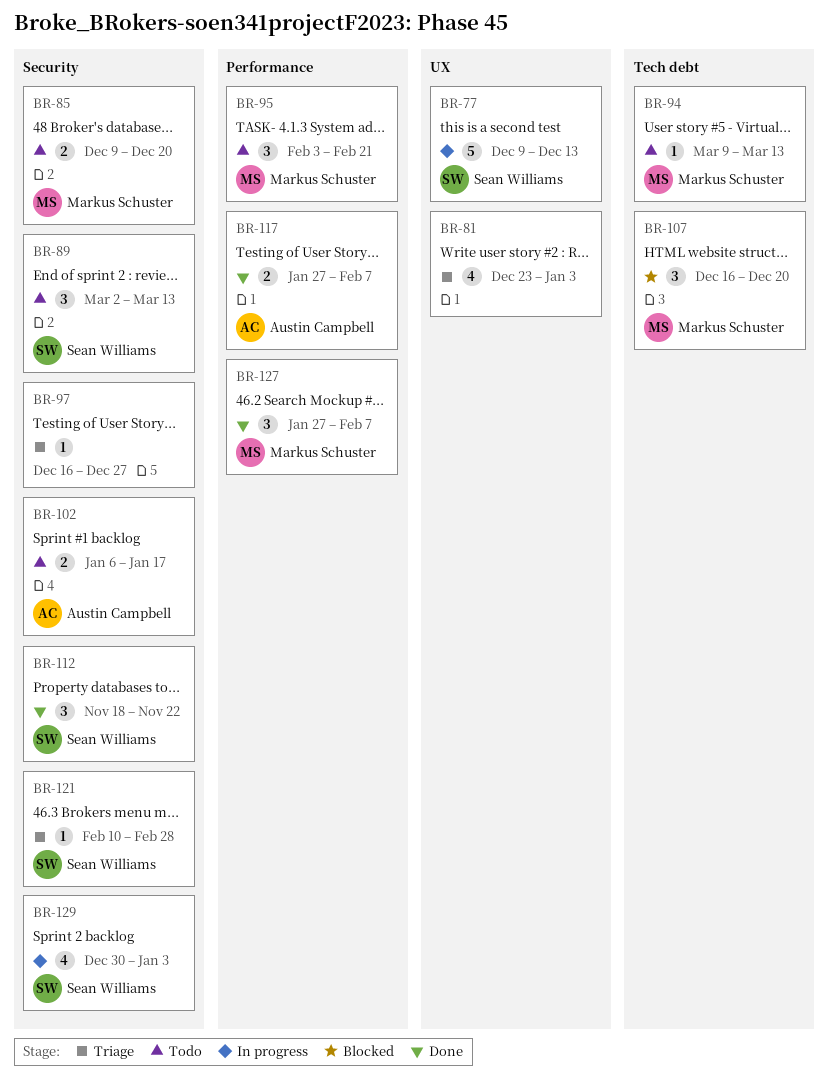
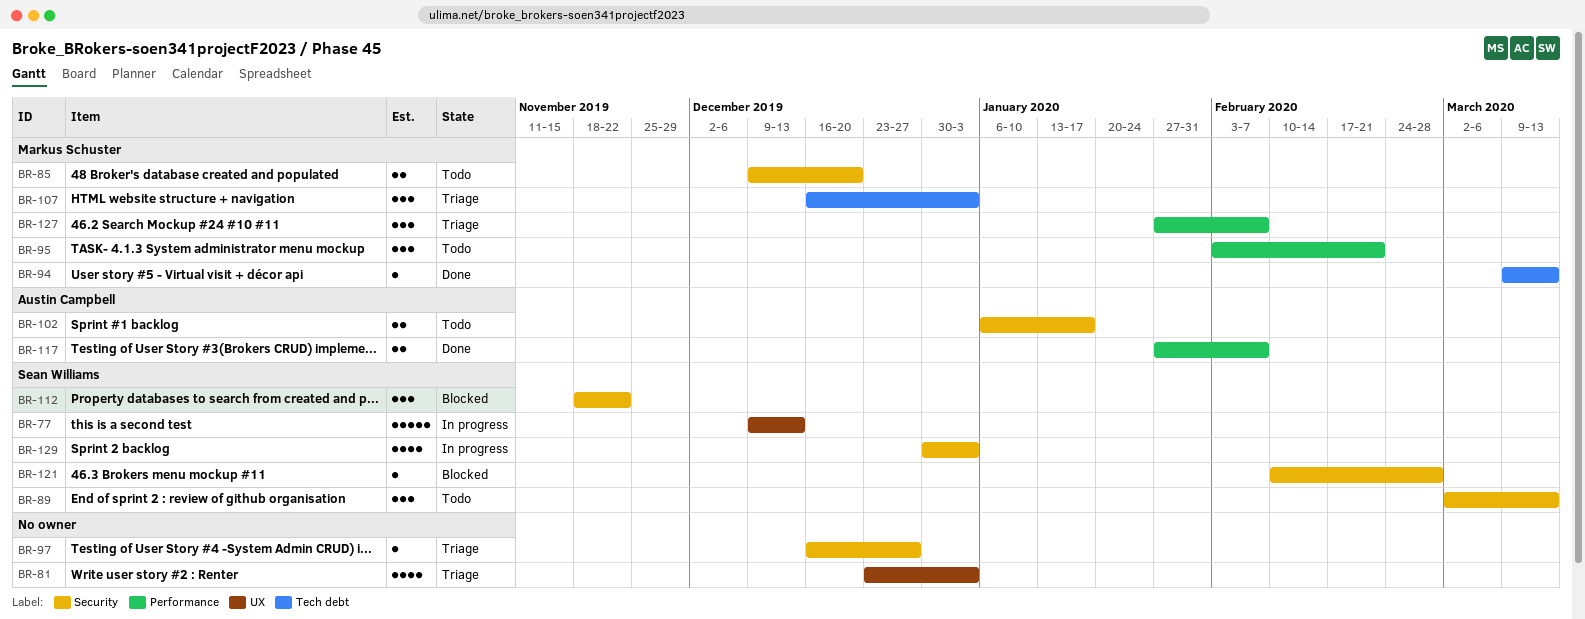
BR-94, status: Todo -> Done
BR-107, status: Blocked -> Triage
BR-107, due: Dec 20 -> Jan 3
BR-112, status: Done -> Blocked
BR-121, status: Triage -> Blocked
BR-127, status: Done -> Triage

